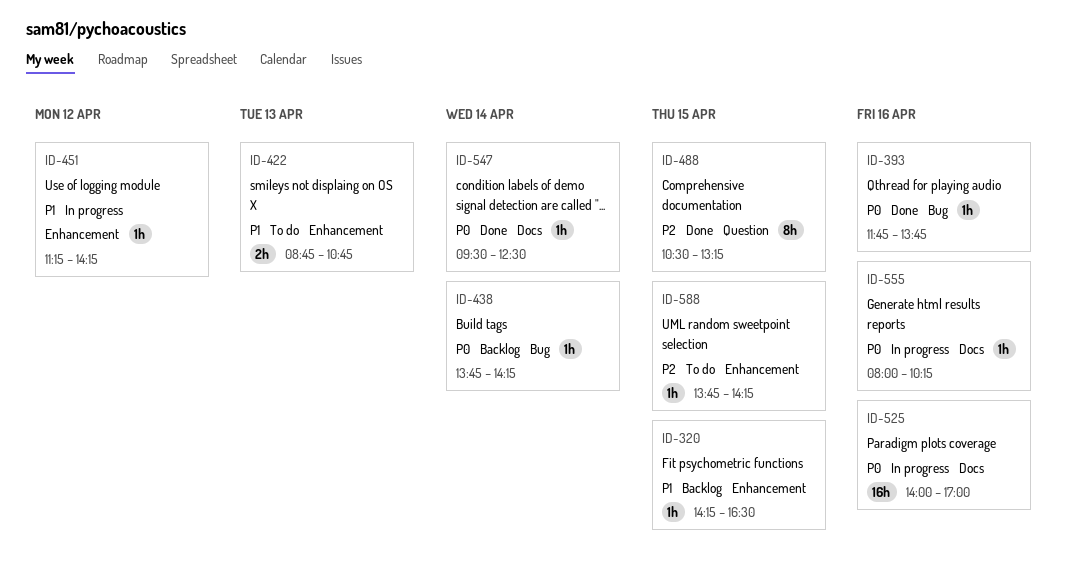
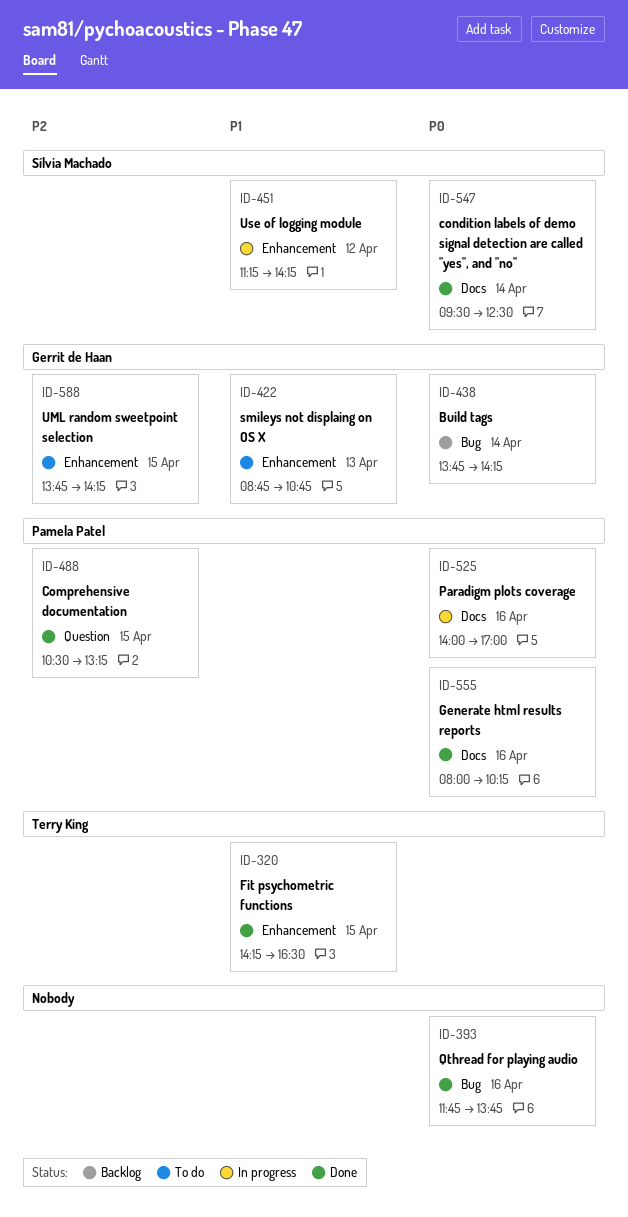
ID-320, status: Backlog -> Done
ID-555, status: In progress -> Done

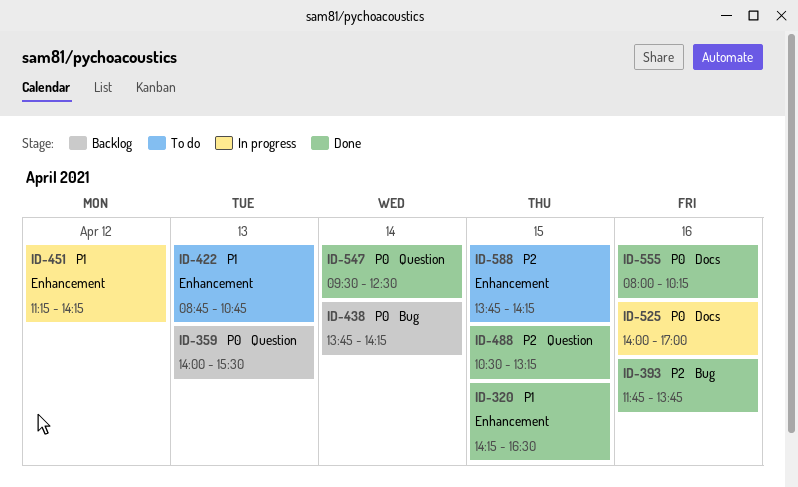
ID-359: none -> present
ID-393, priority: P0 -> P2
ID-547, label: Docs -> Question

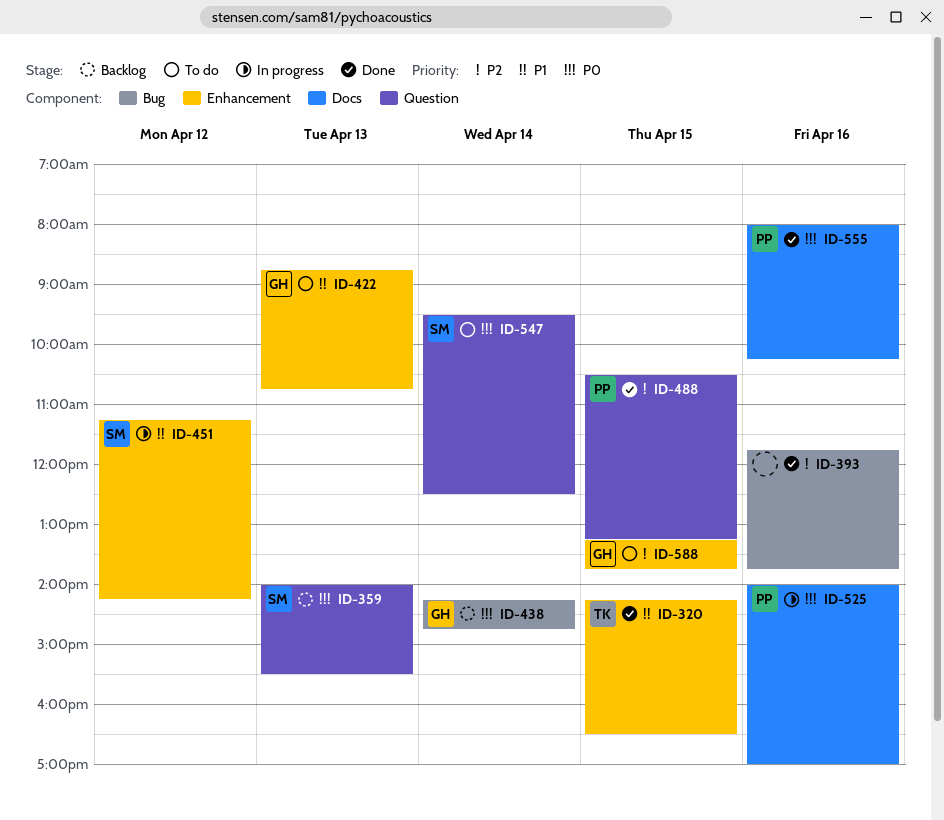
ID-438, begins: 13:45 -> 14:15
ID-438, ends: 14:15 -> 14:45
ID-547, status: Done -> To do
ID-588, begins: 13:45 -> 13:15
ID-588, ends: 14:15 -> 13:45

